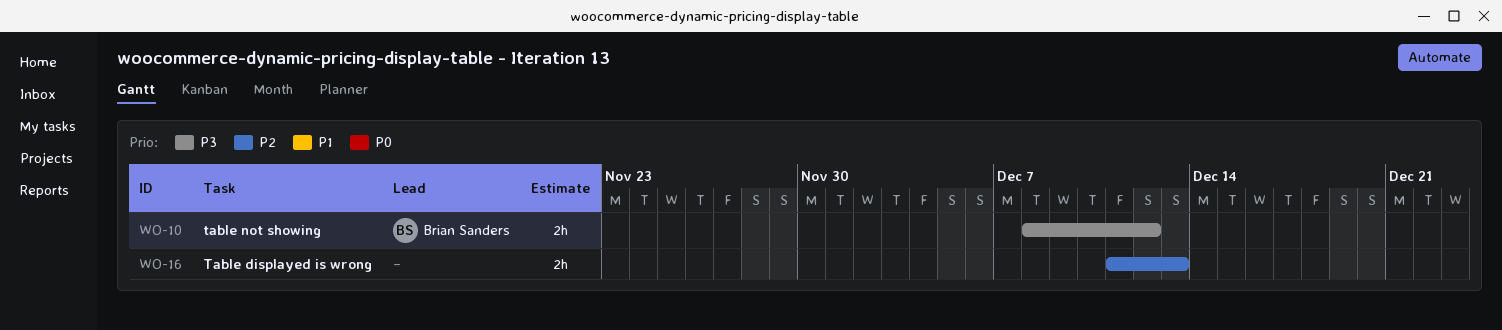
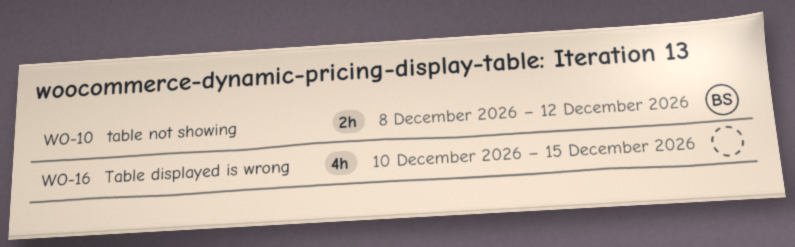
WO-16, estimate: 2h -> 4h
WO-16, start: Dec 11 -> Dec 10
WO-16, due: Dec 13 -> Dec 15

